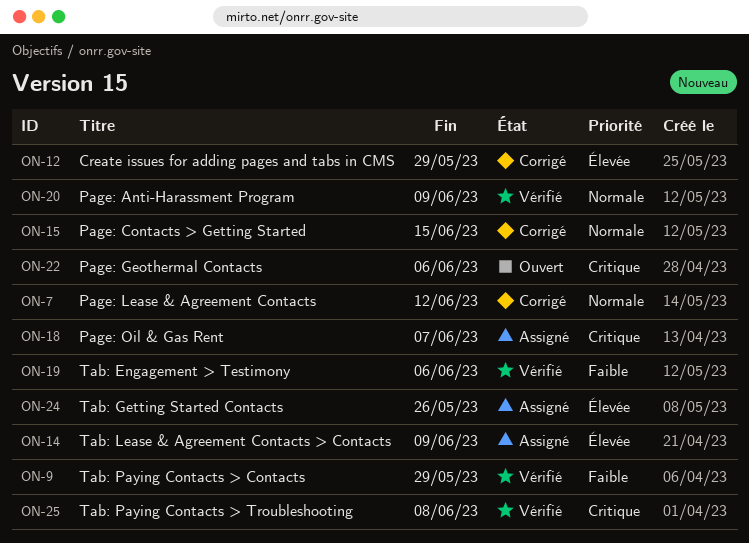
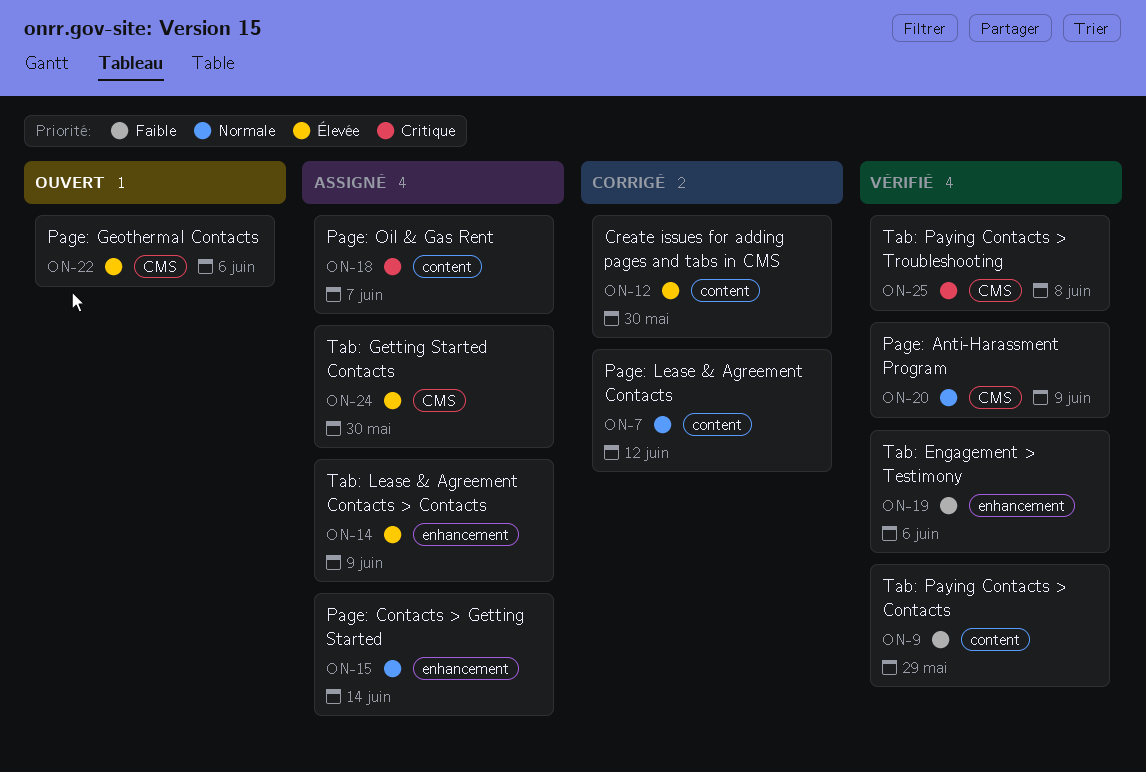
ON-12, due: May 29 -> May 30
ON-15, status: Corrigé -> Assigné
ON-15, due: Jun 15 -> Jun 14
ON-22, priority: Critique -> Élevée
ON-24, due: May 26 -> May 30

